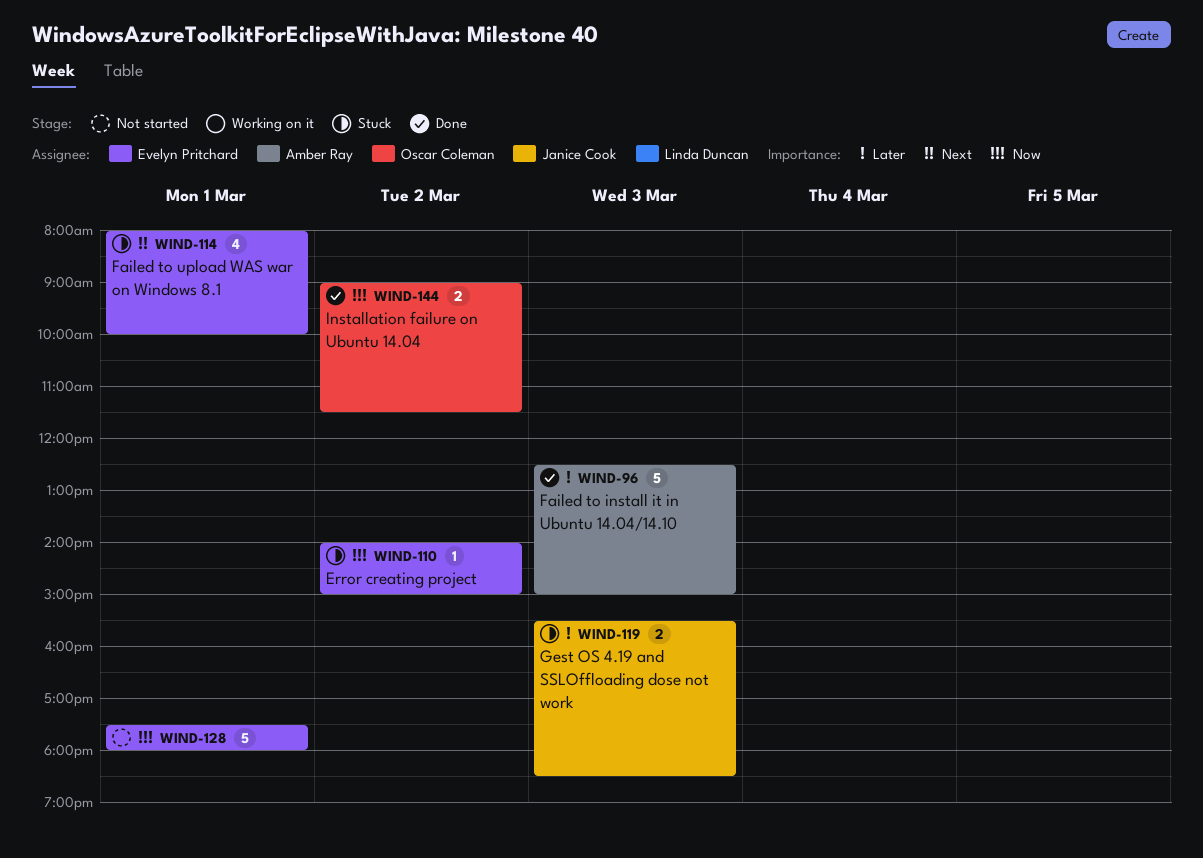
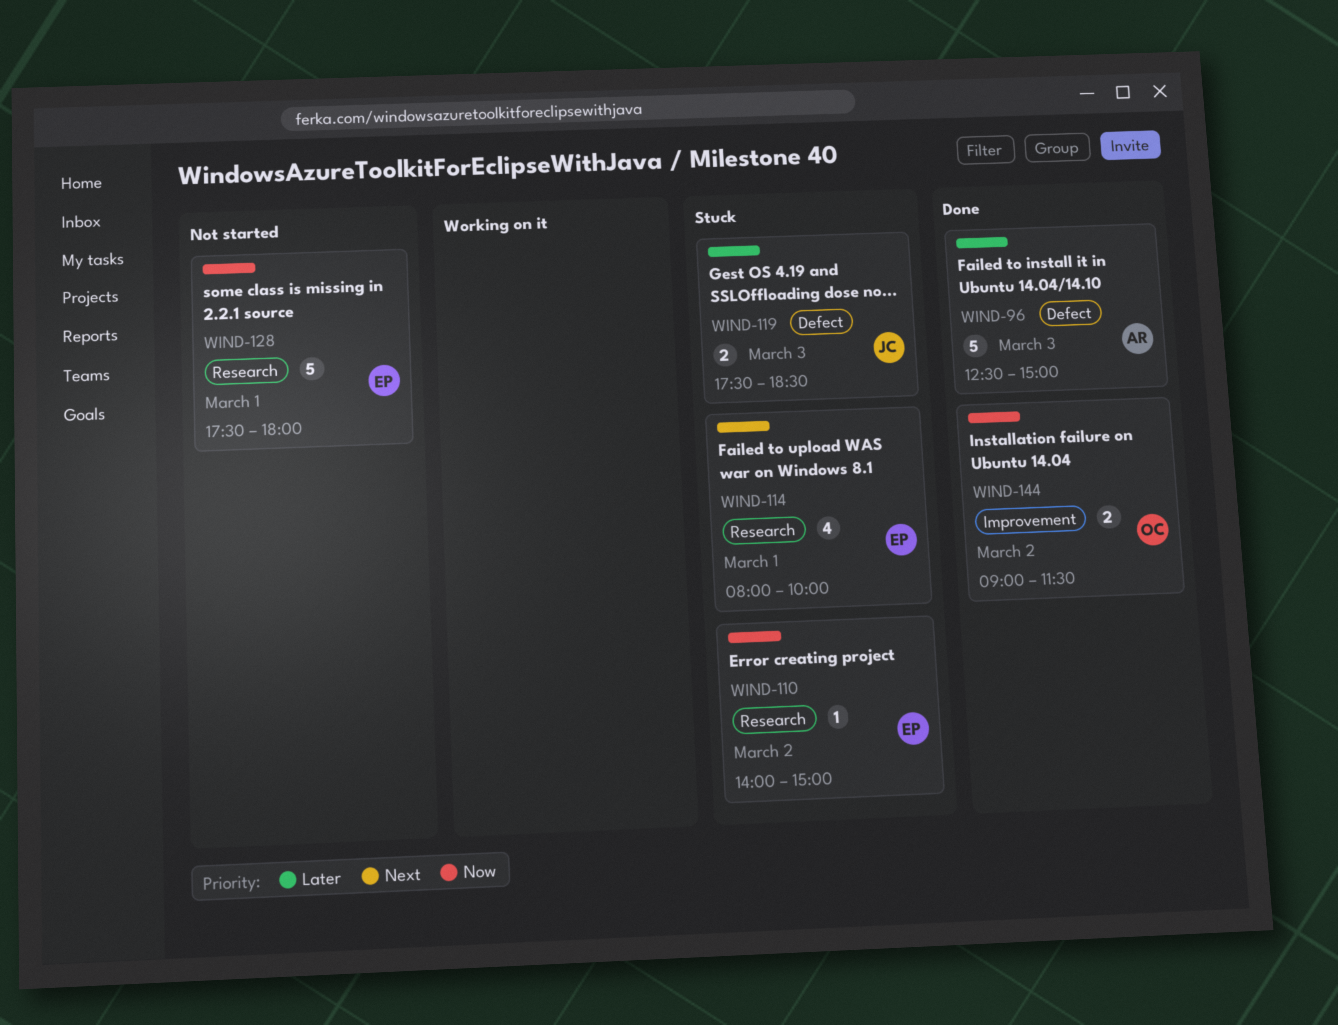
WIND-119, begins: 15:30 -> 17:30

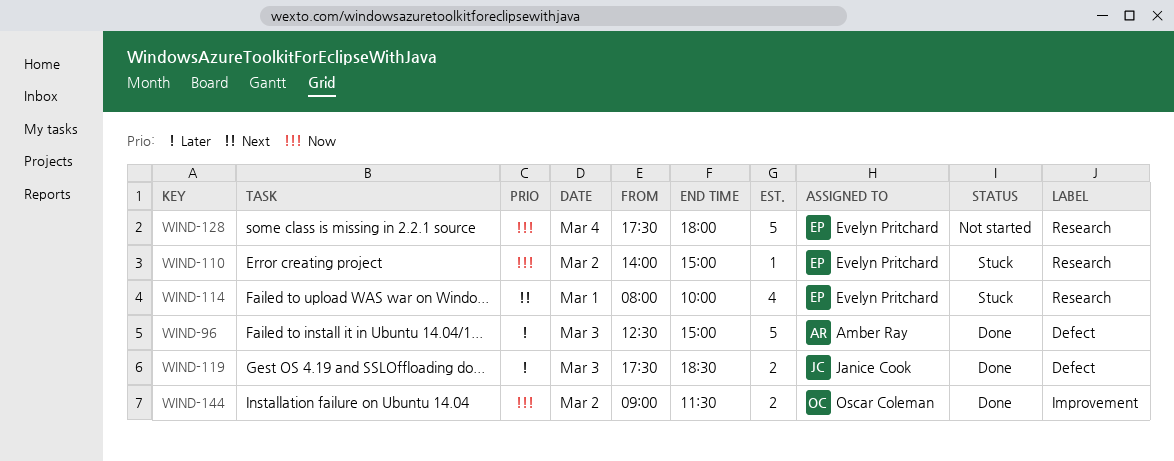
WIND-119, status: Stuck -> Done
WIND-128, day: Mar 1 -> Mar 4

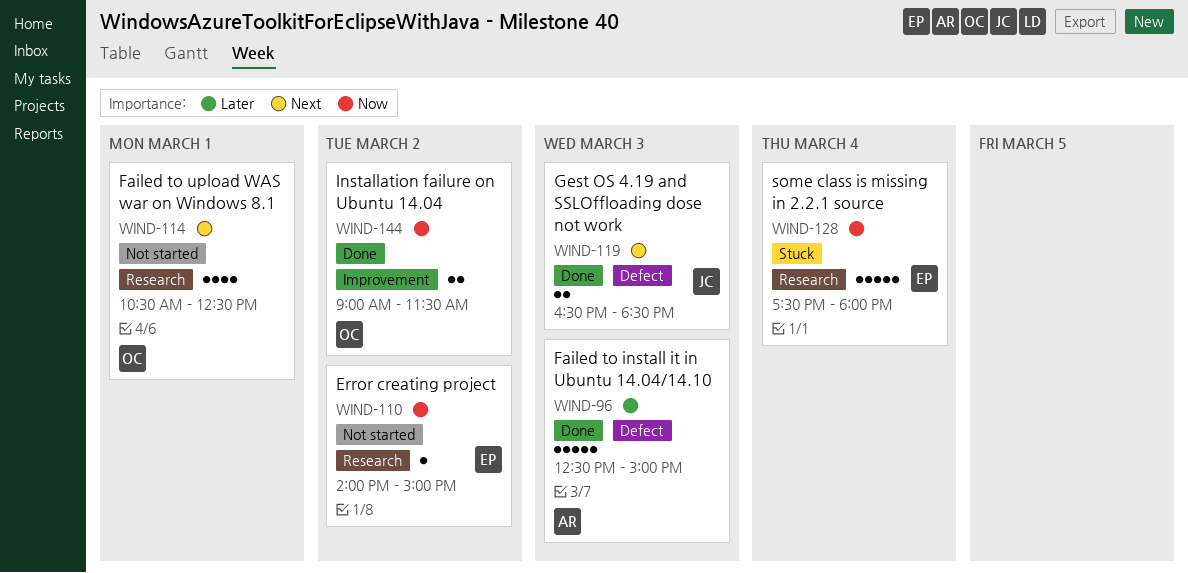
WIND-110, status: Stuck -> Not started
WIND-114, status: Stuck -> Not started
WIND-114, owner: Evelyn Pritchard -> Oscar Coleman
WIND-114, begins: 08:00 -> 10:30
WIND-114, ends: 10:00 -> 12:30
WIND-119, priority: Later -> Next
WIND-119, begins: 17:30 -> 16:30
WIND-128, status: Not started -> Stuck

